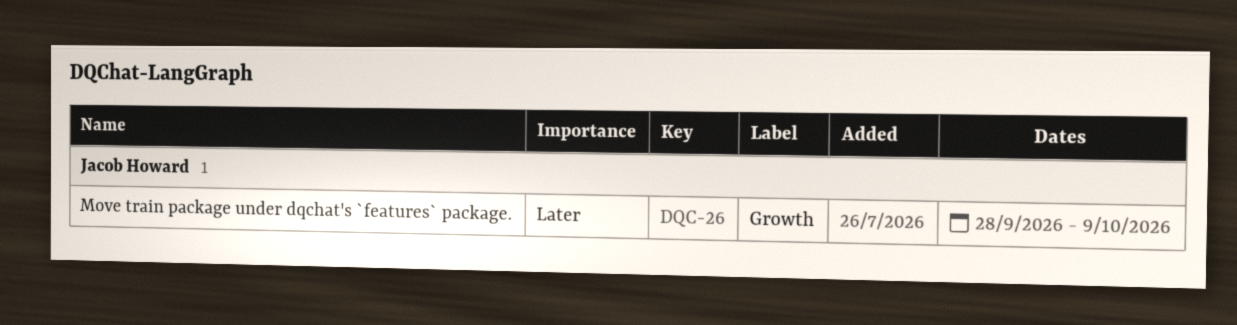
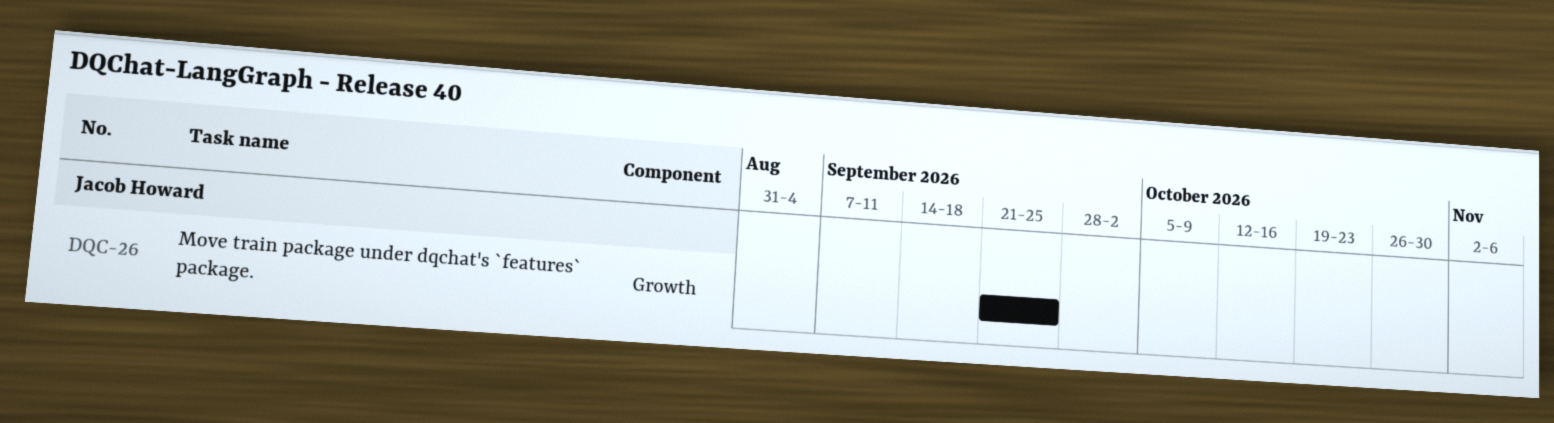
DQC-26, start: Sep 28 -> Sep 21
DQC-26, due: Oct 9 -> Sep 25

